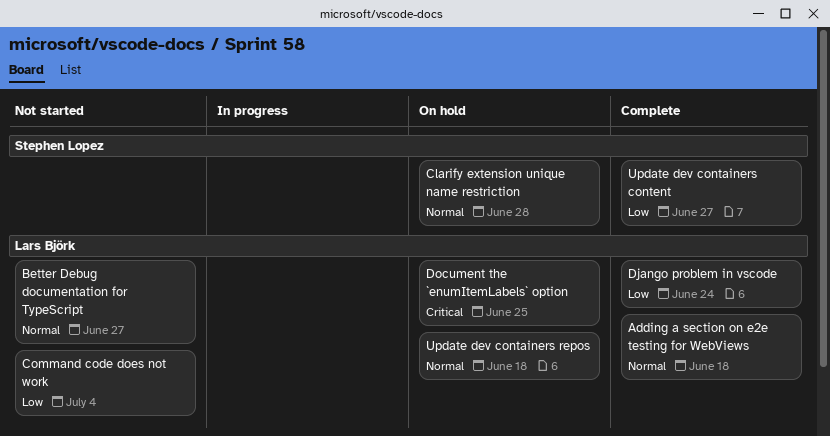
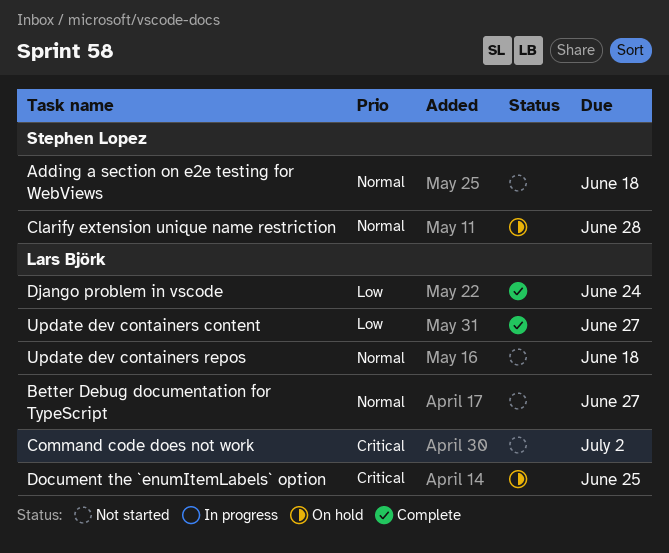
Adding a section on e2e testing for WebViews, status: Complete -> Not started
Adding a section on e2e testing for WebViews, owner: Lars Björk -> Stephen Lopez
Command code does not work, priority: Low -> Critical
Command code does not work, due: Jul 4 -> Jul 2
Update dev containers content, owner: Stephen Lopez -> Lars Björk
Update dev containers repos, status: On hold -> Not started

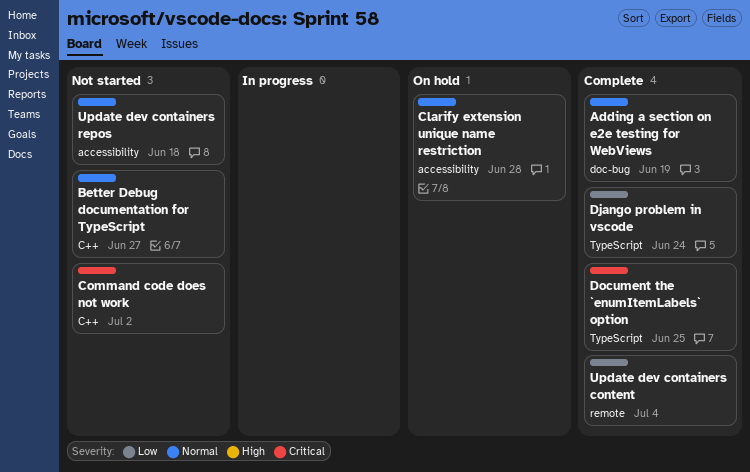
Adding a section on e2e testing for WebViews, status: Not started -> Complete
Adding a section on e2e testing for WebViews, due: Jun 18 -> Jun 19
Document the `enumItemLabels` option, status: On hold -> Complete
Update dev containers content, due: Jun 27 -> Jul 4

